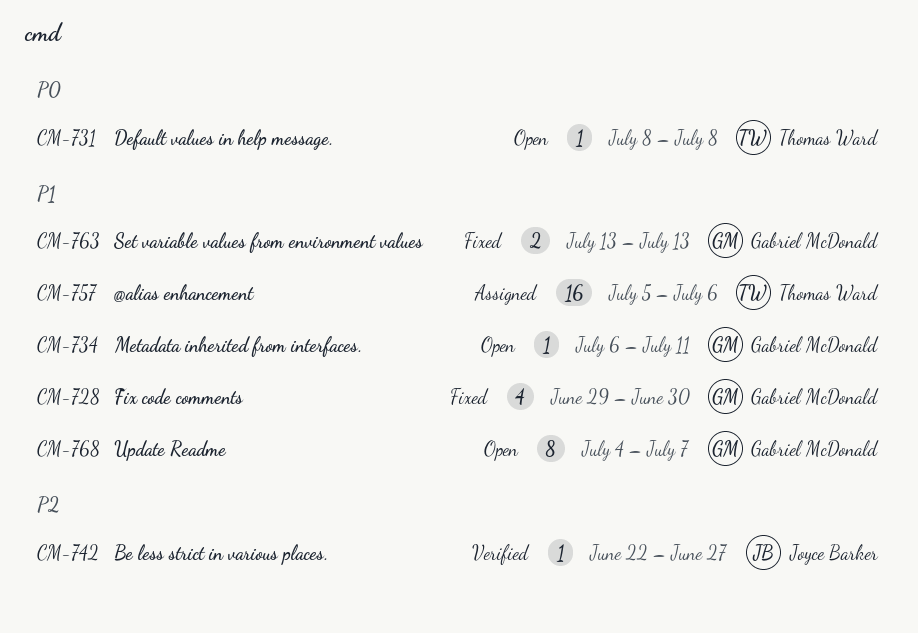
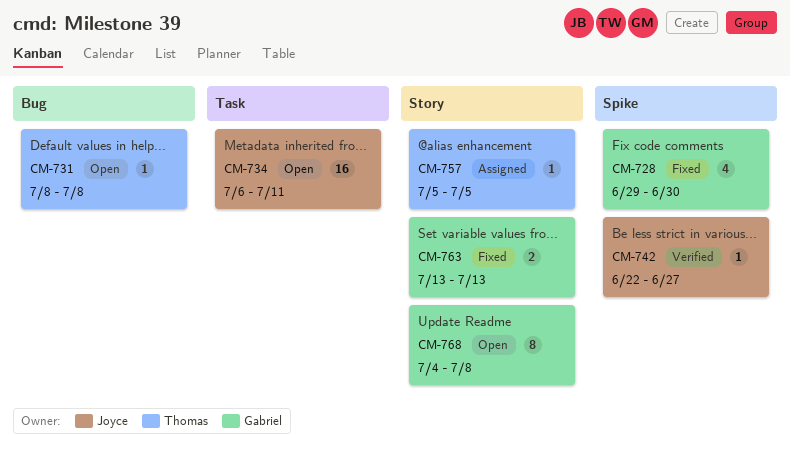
CM-734, owner: Gabriel McDonald -> Joyce Barker
CM-734, estimate: 1 -> 16
CM-757, estimate: 16 -> 1
CM-757, due: Jul 6 -> Jul 5
CM-768, due: Jul 7 -> Jul 8

